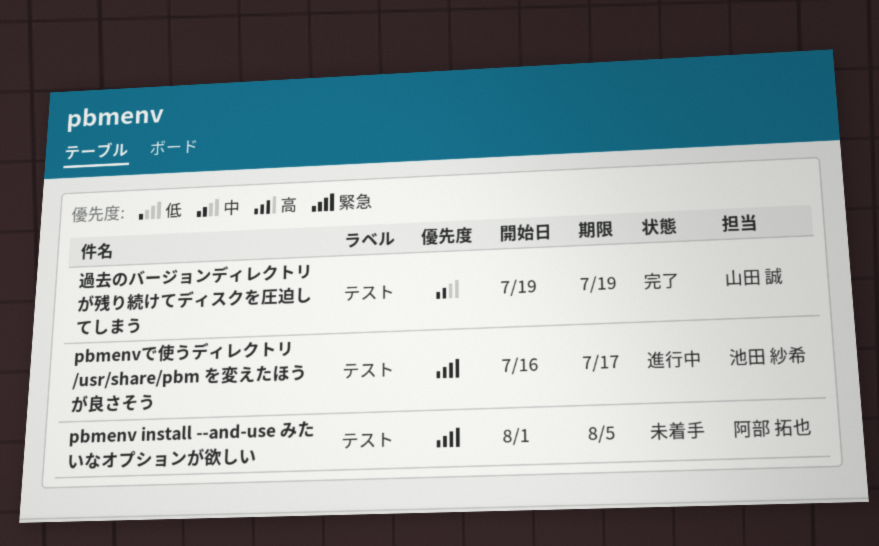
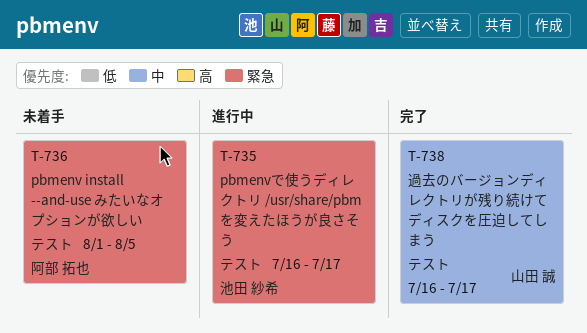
過去のバージョンディレクトリが残り続けてディスクを圧迫してしまう, start: Jul 19 -> Jul 16
過去のバージョンディレクトリが残り続けてディスクを圧迫してしまう, due: Jul 19 -> Jul 17

